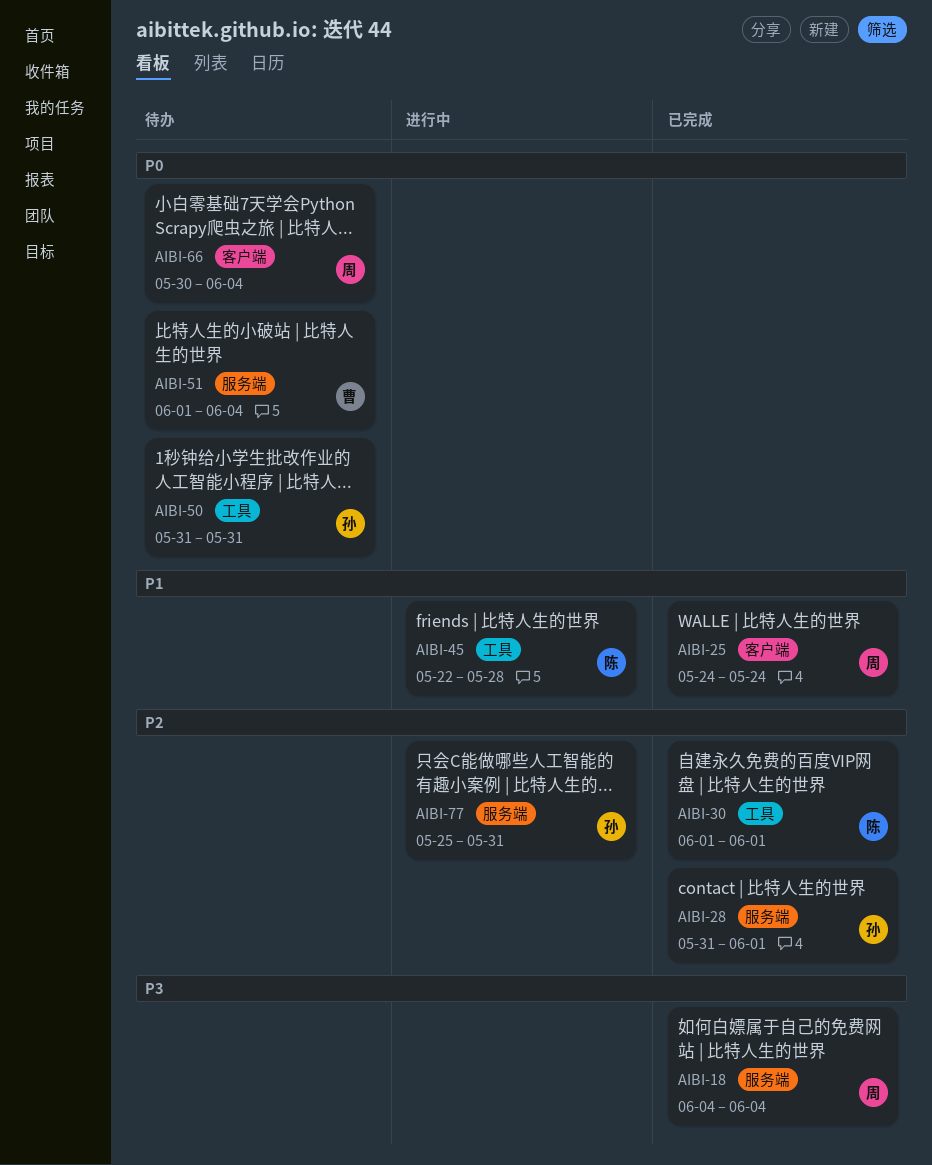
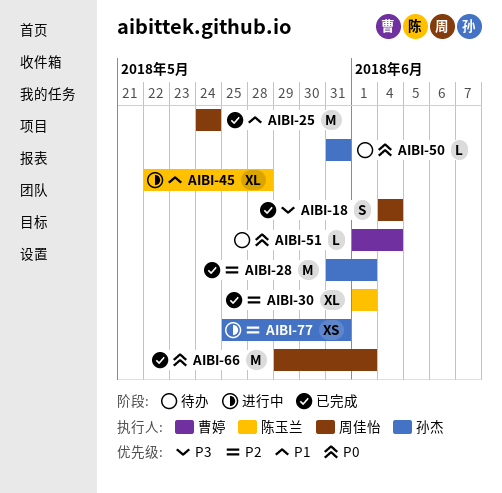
AIBI-66, status: 待办 -> 已完成
AIBI-66, start: May 30 -> May 29
AIBI-66, due: Jun 4 -> Jun 1

